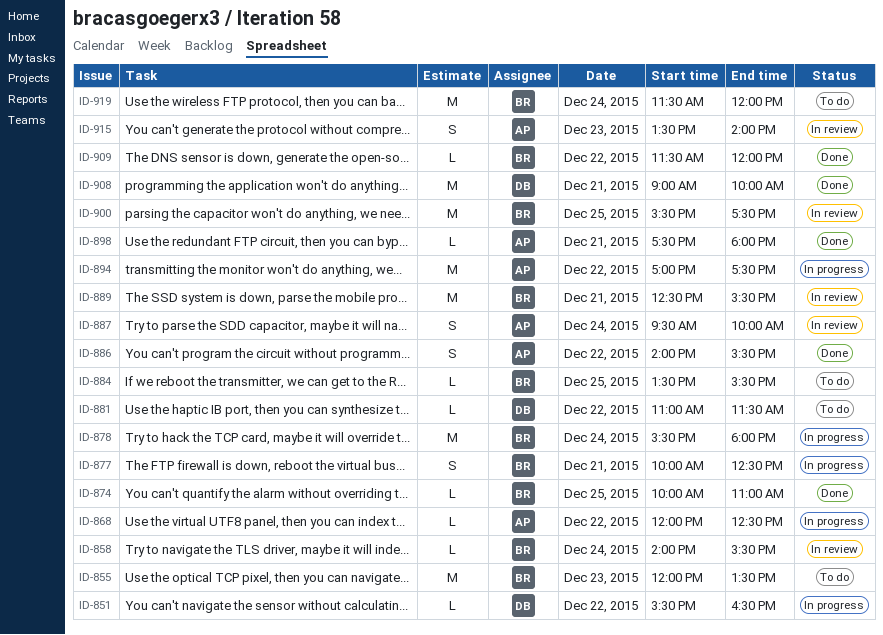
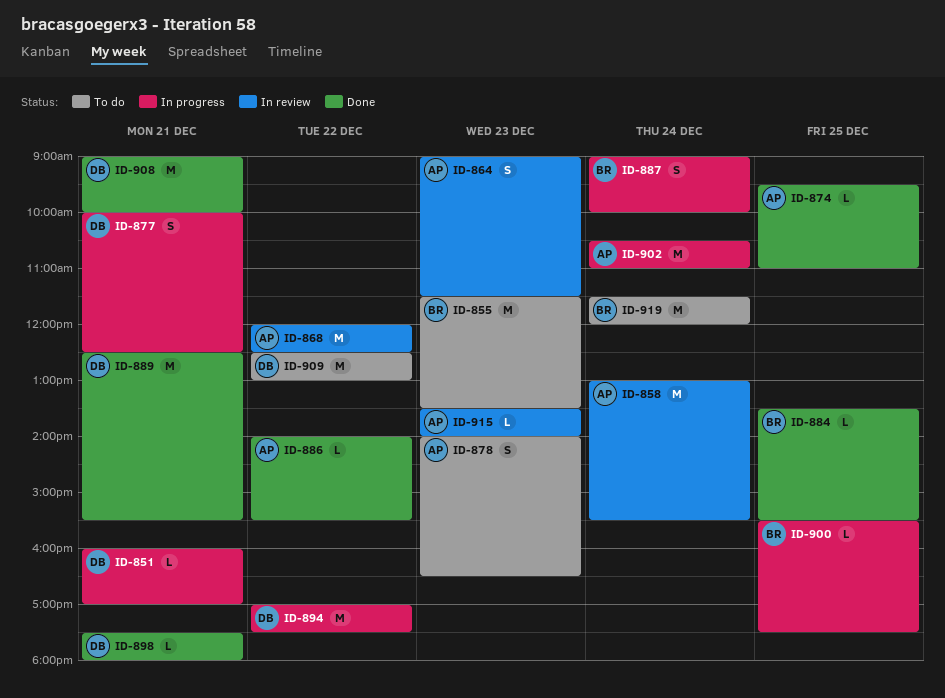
ID-851, day: Dec 22 -> Dec 21
ID-851, begins: 15:30 -> 16:00
ID-851, ends: 16:30 -> 17:00
ID-855, begins: 12:00 -> 11:30
ID-858, owner: BR -> AP
ID-858, estimate: L -> M
ID-858, begins: 14:00 -> 13:00
ID-864: none -> present
ID-868, status: In progress -> In review
ID-868, estimate: L -> M
ID-874, owner: BR -> AP
ID-874, begins: 10:00 -> 09:30
ID-877, owner: BR -> DB
ID-878, status: In progress -> To do
ID-878, owner: BR -> AP
ID-878, estimate: M -> S
ID-878, day: Dec 24 -> Dec 23
ID-878, begins: 15:30 -> 14:00
ID-878, ends: 18:00 -> 16:30
ID-881: present -> none
ID-884, status: To do -> Done
ID-886, estimate: S -> L
ID-887, status: In review -> In progress
ID-887, owner: AP -> BR
ID-887, begins: 09:30 -> 09:00
ID-889, status: In review -> Done
ID-889, owner: BR -> DB
ID-894, owner: AP -> DB
ID-898, owner: AP -> DB
ID-900, status: In review -> In progress
ID-900, estimate: M -> L
ID-902: none -> present
ID-909, status: Done -> To do
ID-909, owner: BR -> DB
ID-909, estimate: L -> M
ID-909, begins: 11:30 -> 12:30
ID-909, ends: 12:00 -> 13:00
ID-915, estimate: S -> L

